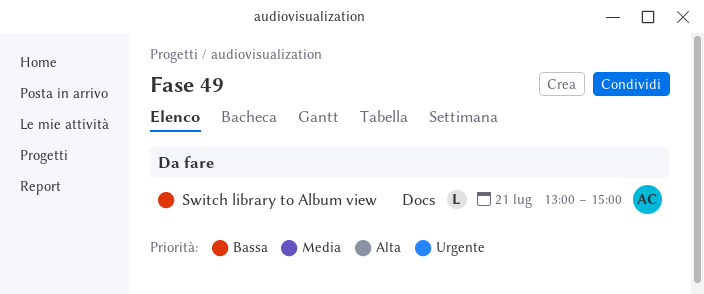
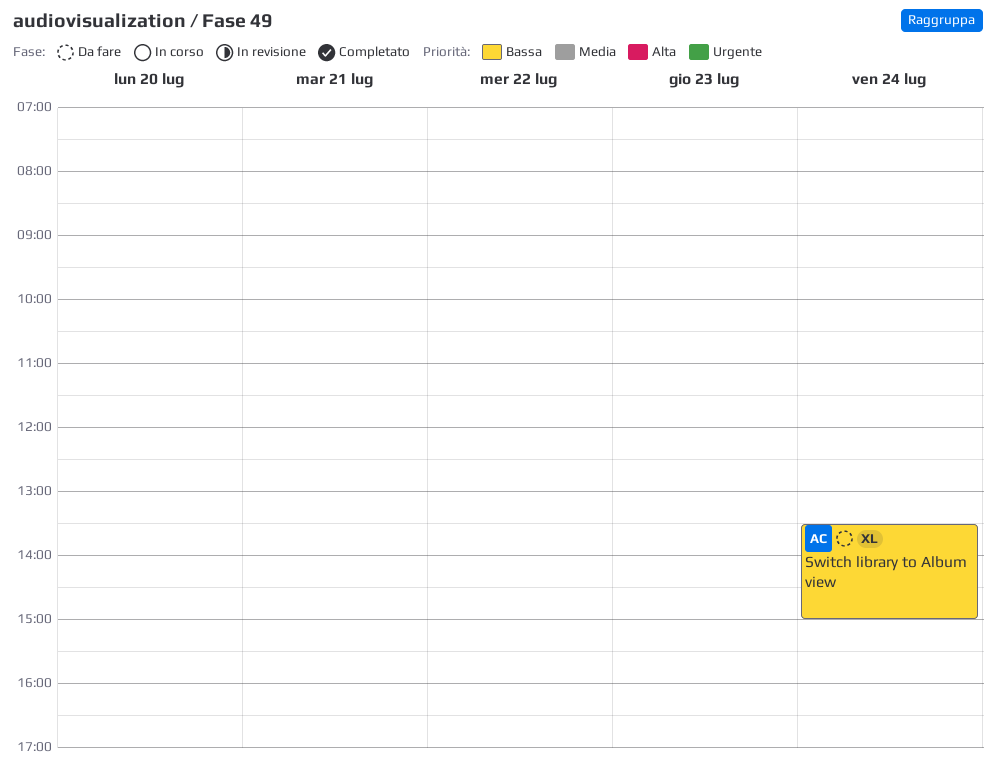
Switch library to Album view, estimate: L -> XL
Switch library to Album view, day: Jul 21 -> Jul 24
Switch library to Album view, begins: 13:00 -> 13:30

